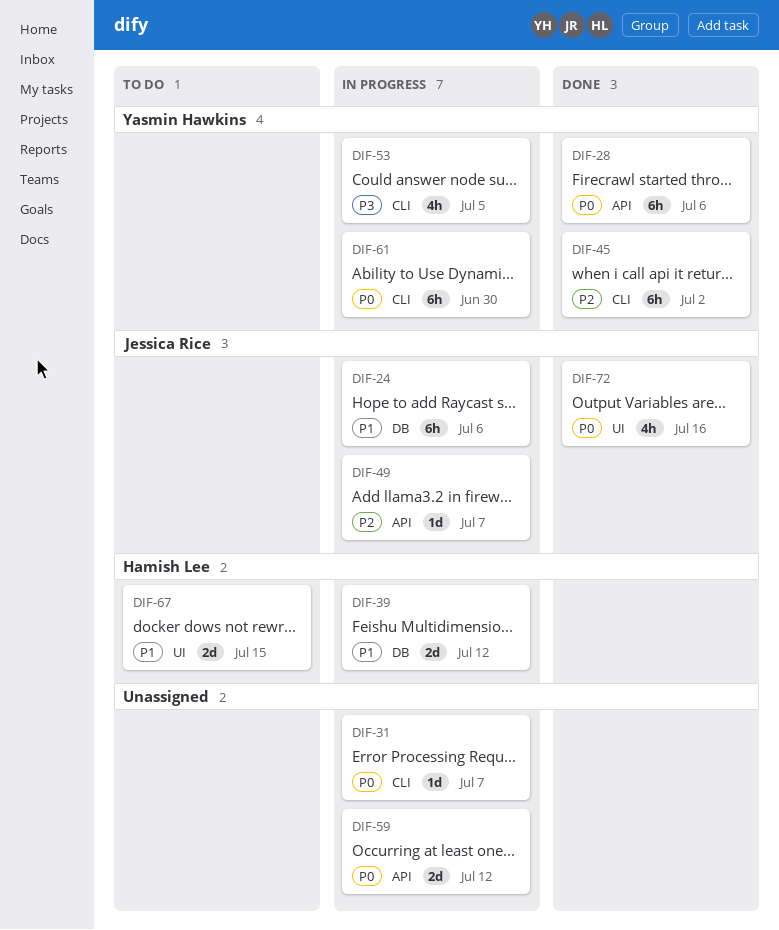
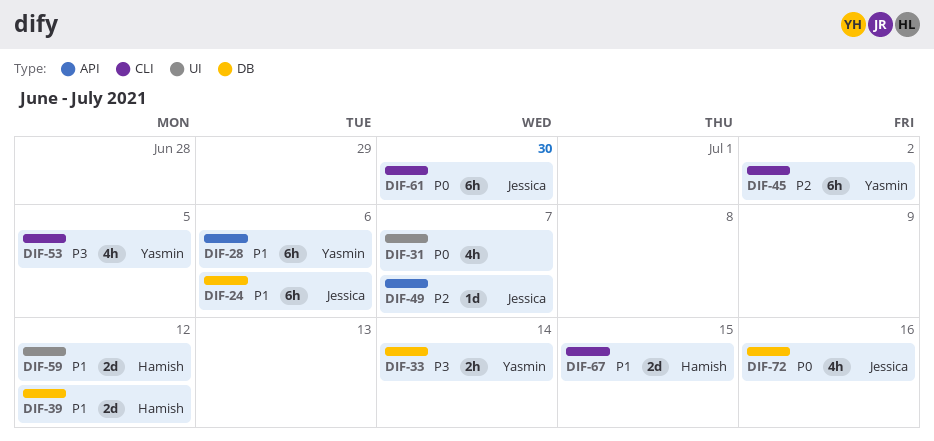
DIF-28, priority: P0 -> P1
DIF-31, label: CLI -> UI
DIF-31, estimate: 1d -> 4h
DIF-33: none -> present
DIF-59, owner: none -> Hamish Lee
DIF-59, priority: P0 -> P1
DIF-59, label: API -> UI
DIF-61, owner: Yasmin Hawkins -> Jessica Rice
DIF-67, label: UI -> CLI
DIF-72, label: UI -> DB

